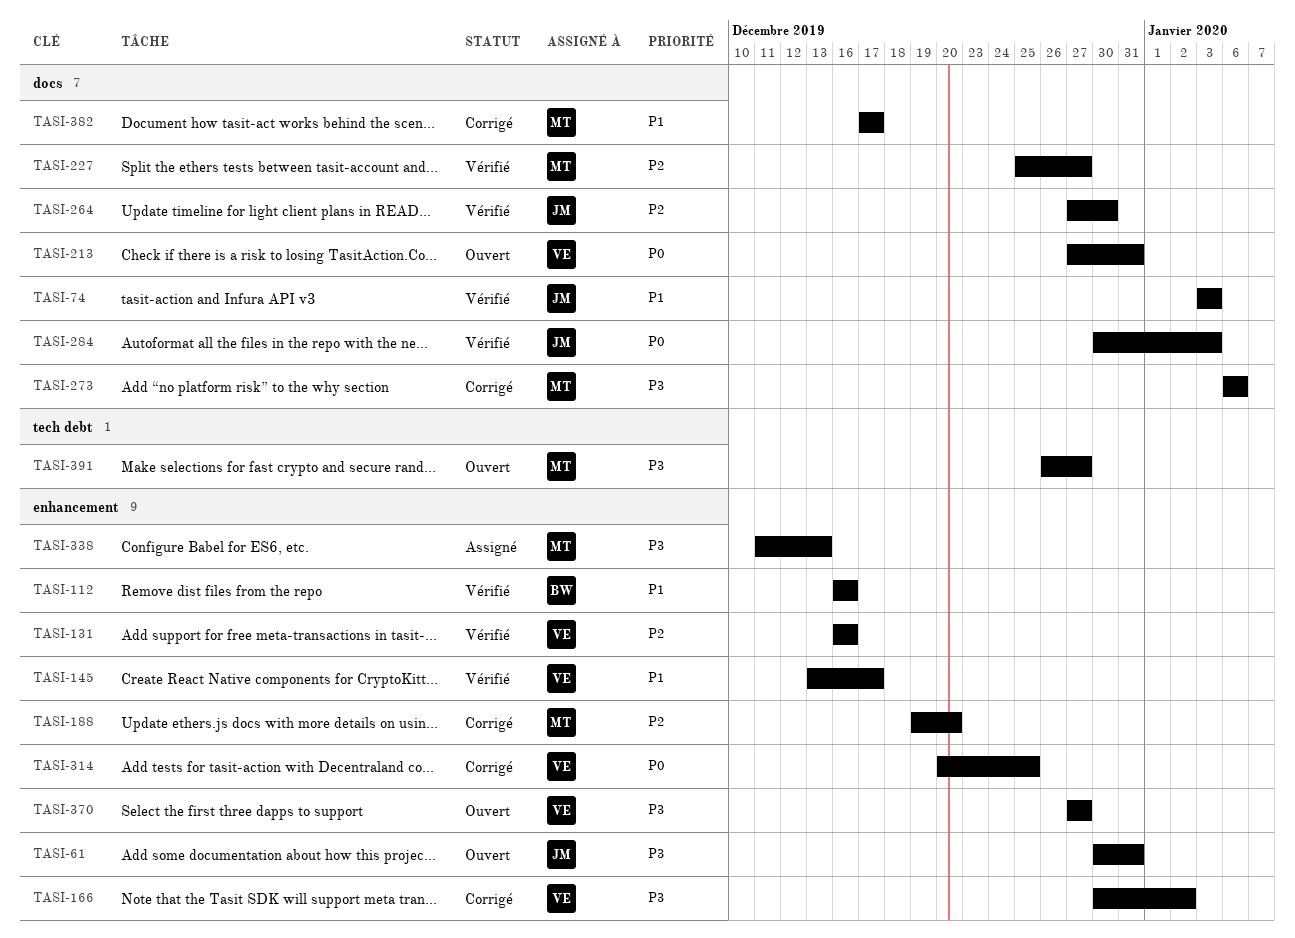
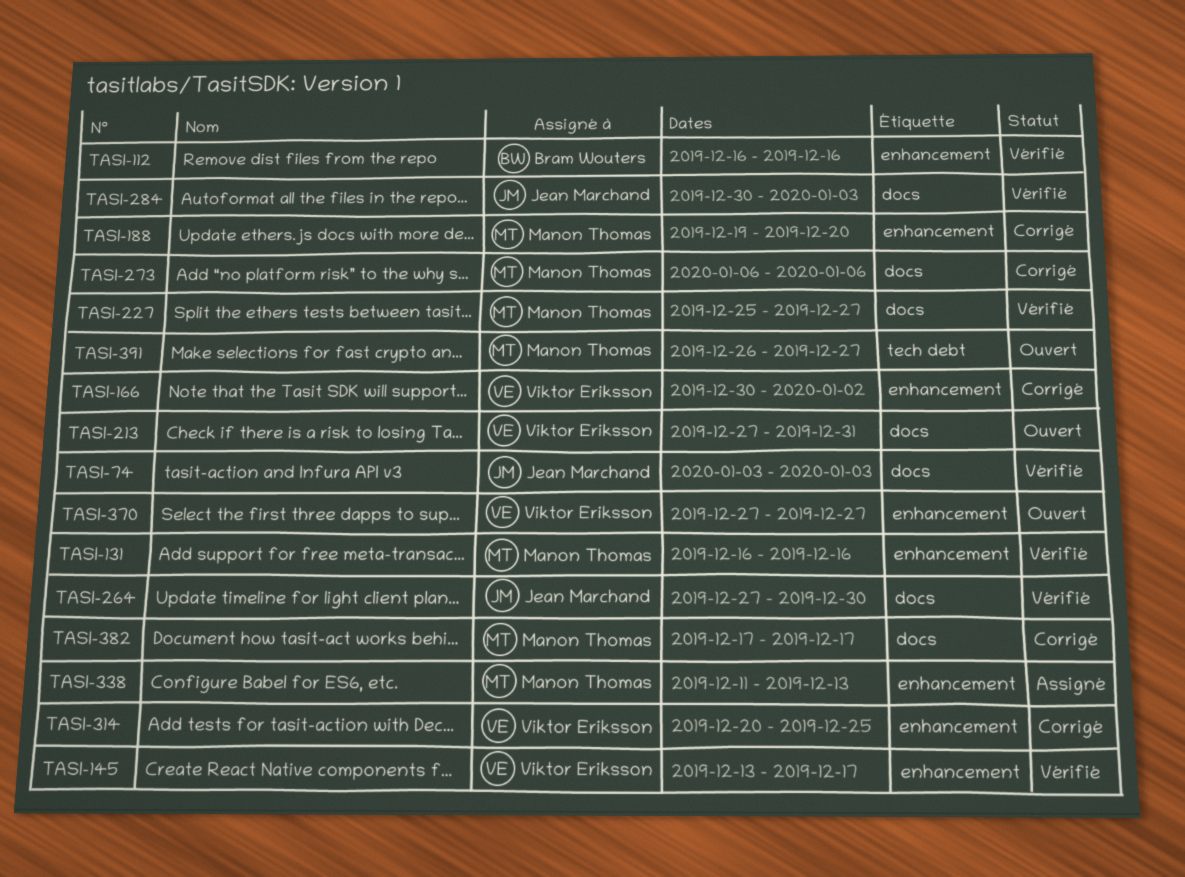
TASI-61: present -> none
TASI-131, owner: Viktor Eriksson -> Manon Thomas

